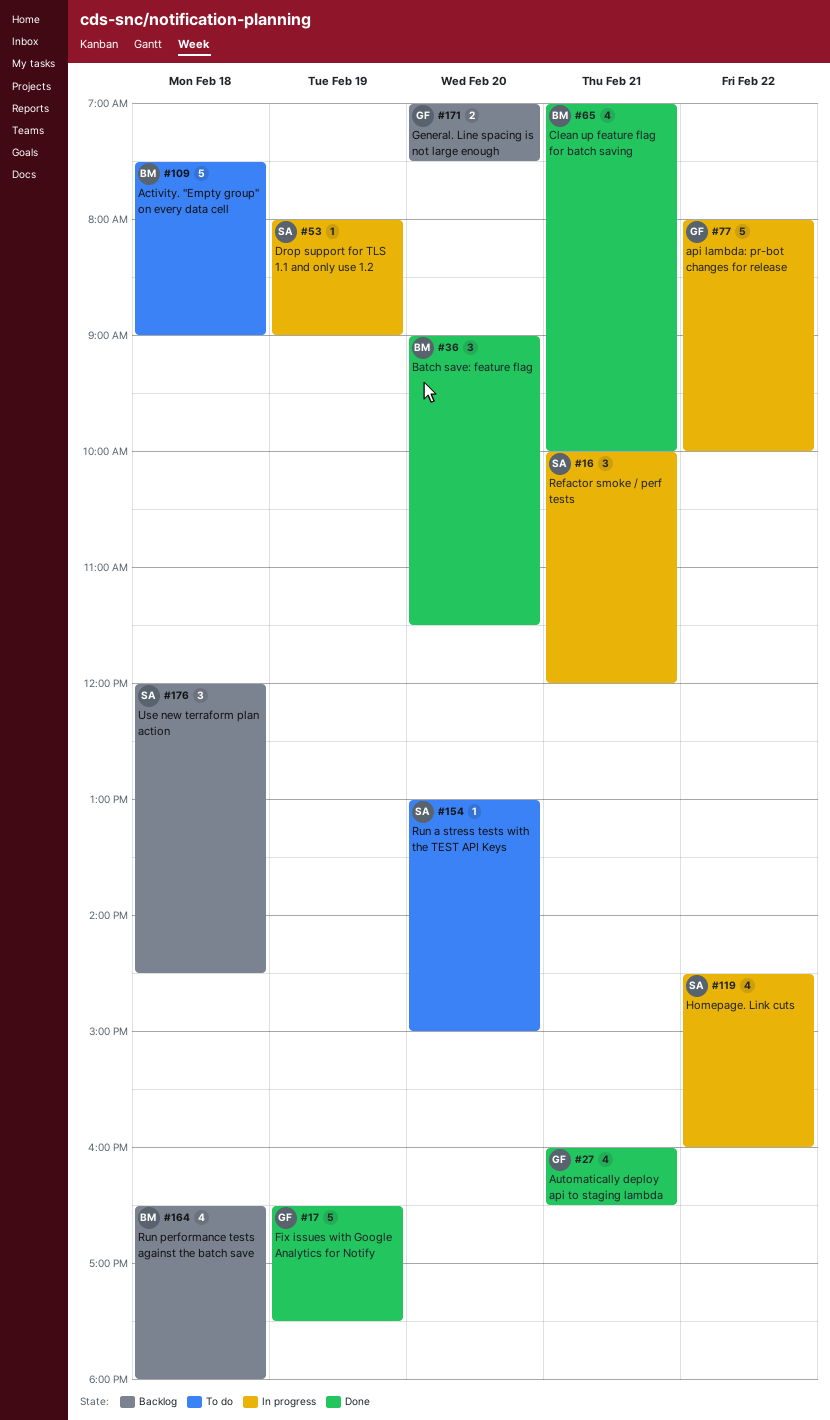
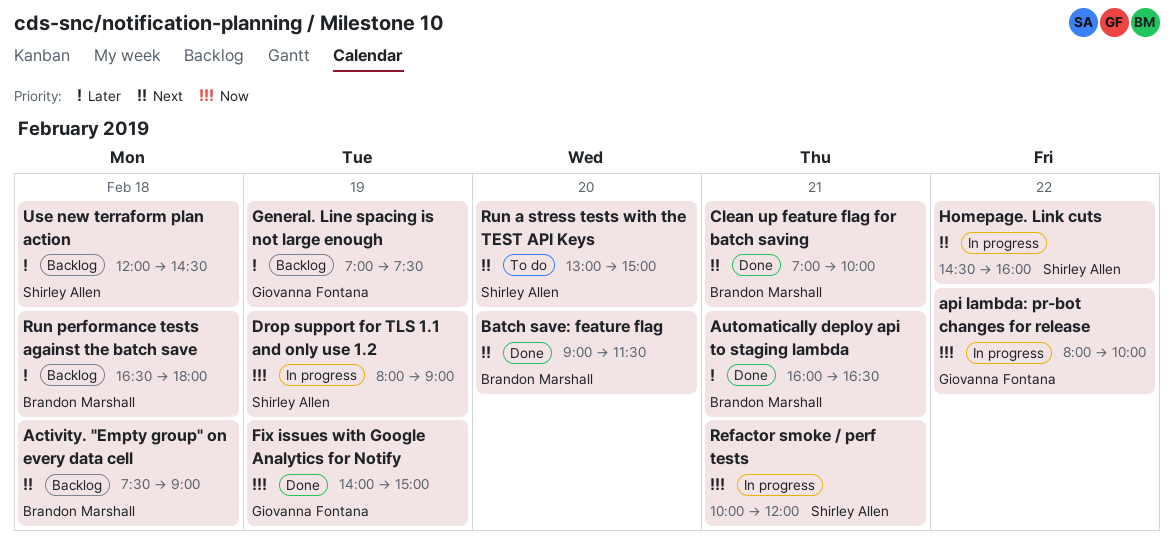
Activity. "Empty group" on every data cell, status: To do -> Backlog
Automatically deploy api to staging lambda, owner: Giovanna Fontana -> Brandon Marshall
Fix issues with Google Analytics for Notify, begins: 16:30 -> 14:00
Fix issues with Google Analytics for Notify, ends: 17:30 -> 15:00
General. Line spacing is not large enough, day: Feb 20 -> Feb 19

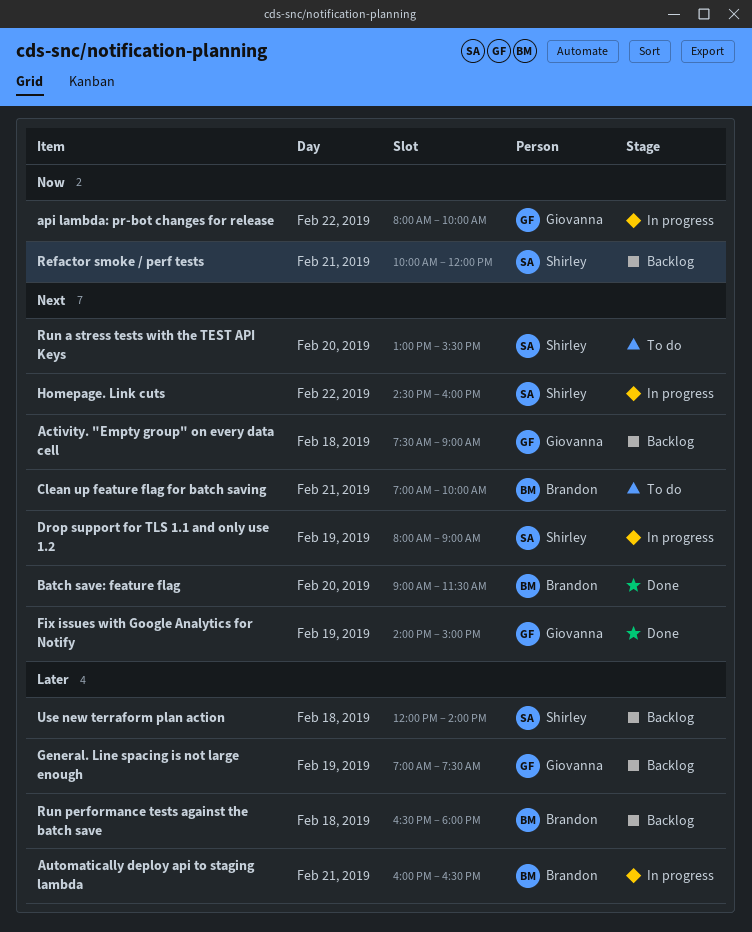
Activity. "Empty group" on every data cell, owner: Brandon Marshall -> Giovanna Fontana
Automatically deploy api to staging lambda, status: Done -> In progress
Clean up feature flag for batch saving, status: Done -> To do
Drop support for TLS 1.1 and only use 1.2, priority: Now -> Next
Fix issues with Google Analytics for Notify, priority: Now -> Next
Refactor smoke / perf tests, status: In progress -> Backlog
Run a stress tests with the TEST API Keys, ends: 15:00 -> 15:30
Use new terraform plan action, ends: 14:30 -> 14:00

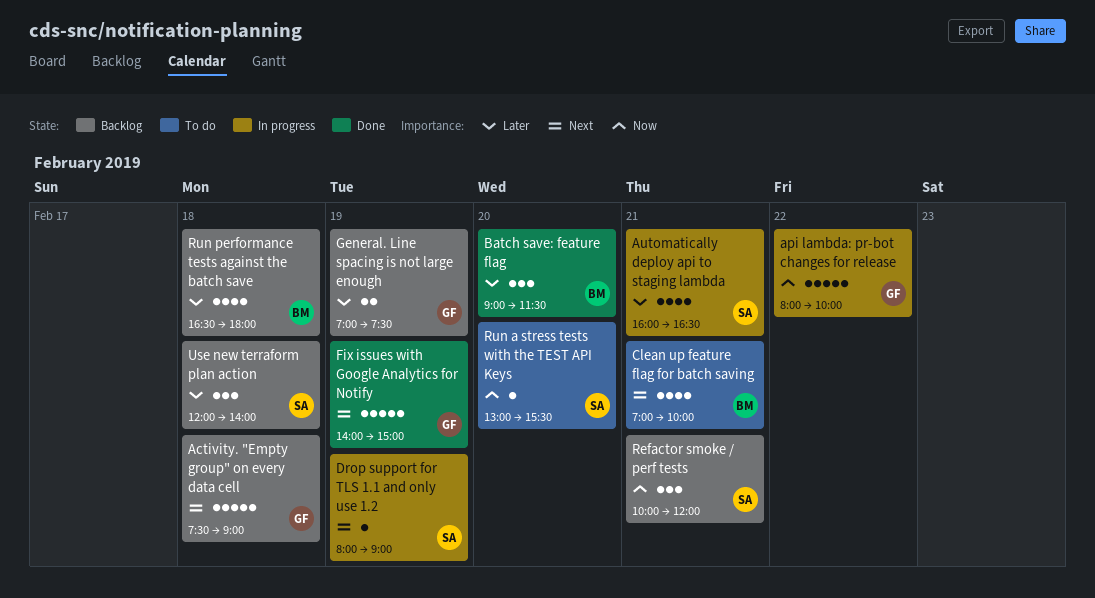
Automatically deploy api to staging lambda, owner: Brandon -> Shirley
Batch save: feature flag, priority: Next -> Later
Homepage. Link cuts: present -> none
Run a stress tests with the TEST API Keys, priority: Next -> Now

